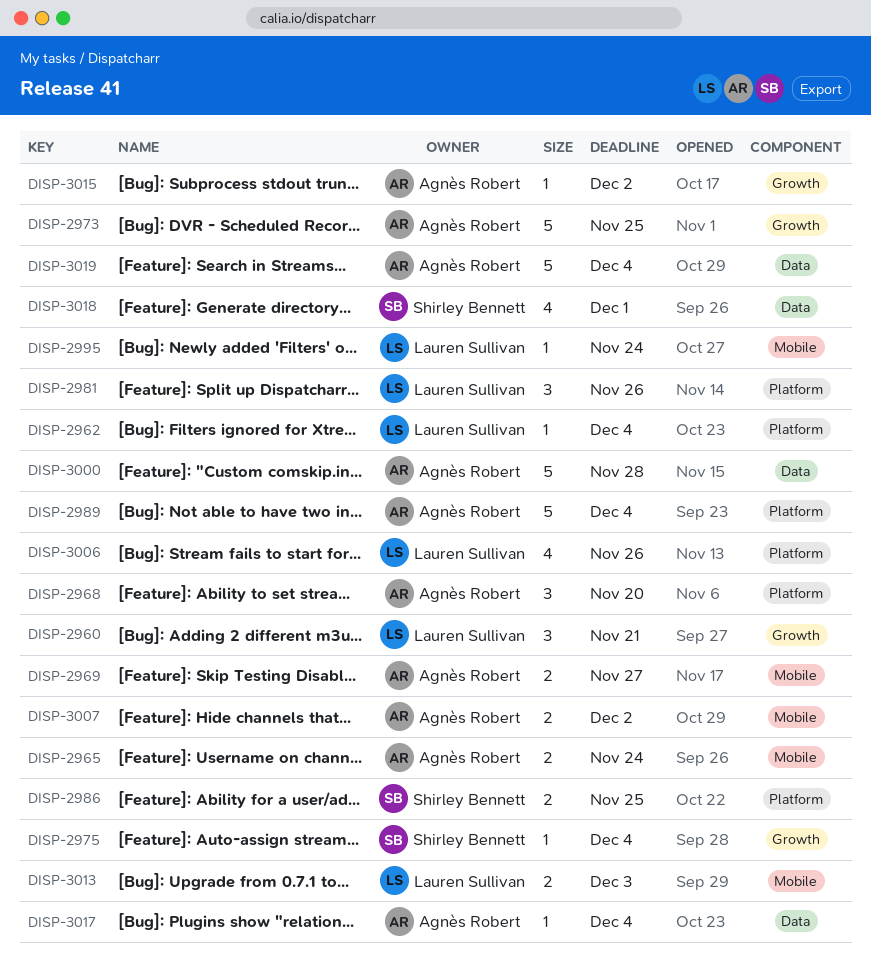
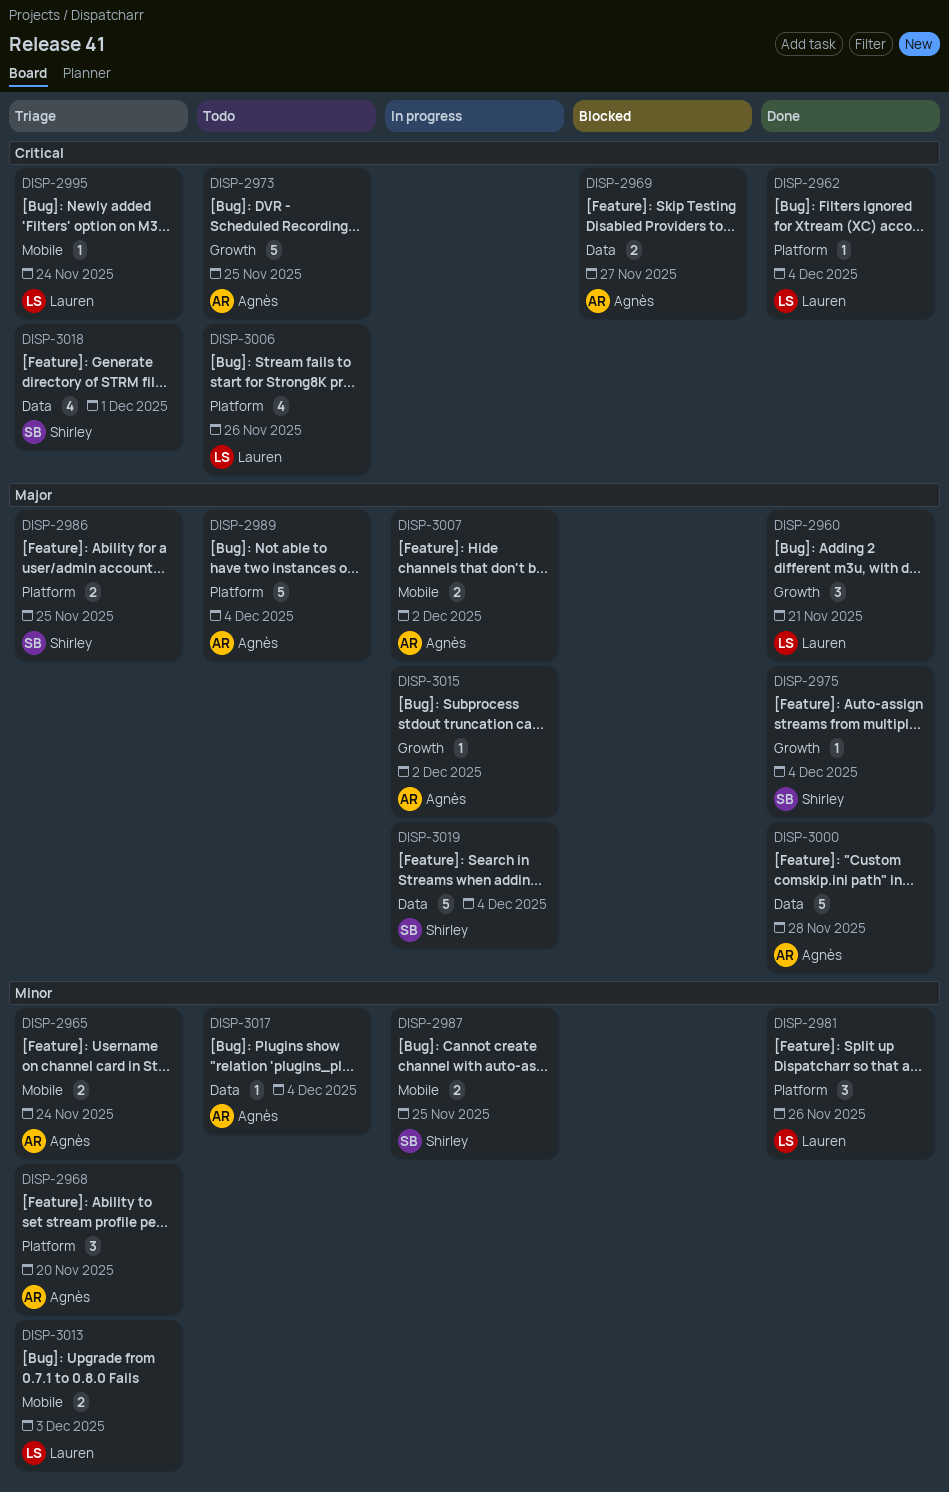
DISP-2969, label: Mobile -> Data
DISP-2987: none -> present
DISP-3019, owner: Agnès Robert -> Shirley Bennett

